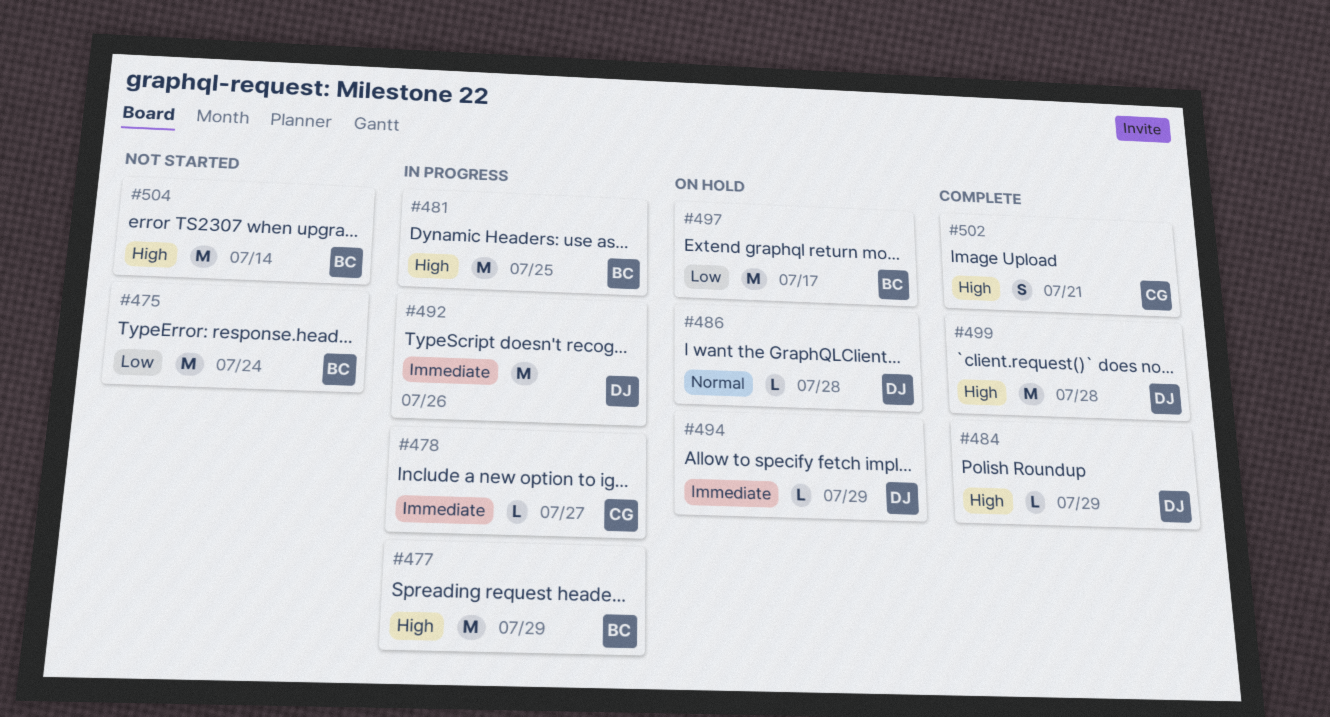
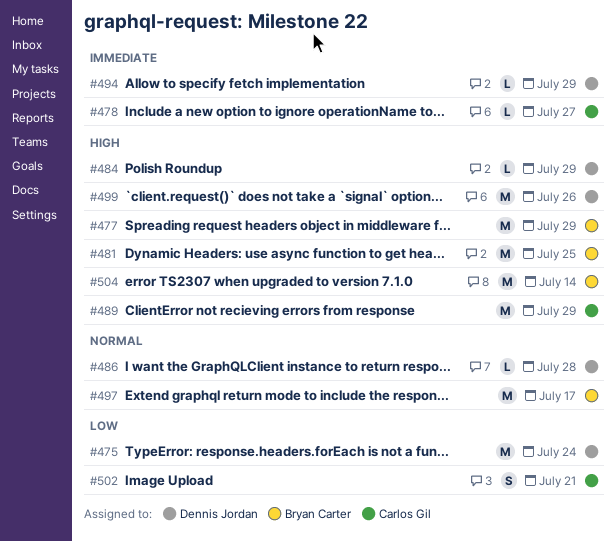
#475, owner: Bryan Carter -> Dennis Jordan
#489: none -> present
#492: present -> none
#497, priority: Low -> Normal
#499, due: Jul 28 -> Jul 26
#502, priority: High -> Low

